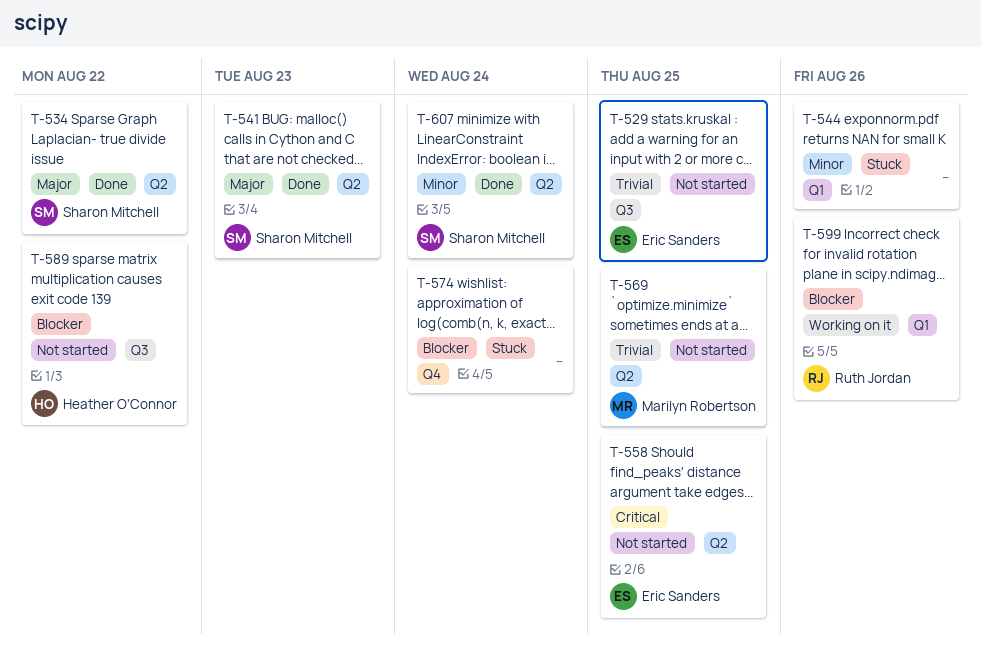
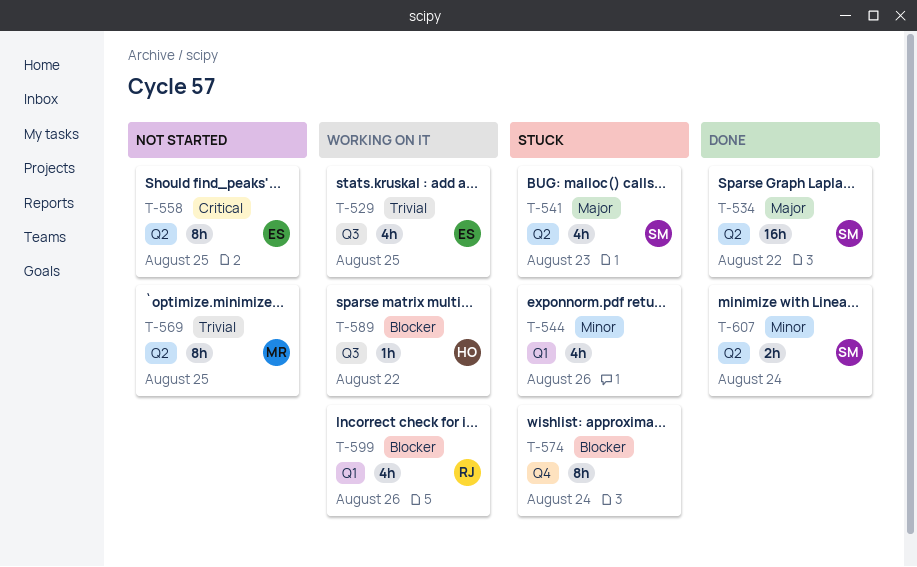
T-529, status: Not started -> Working on it
T-541, status: Done -> Stuck
T-589, status: Not started -> Working on it

